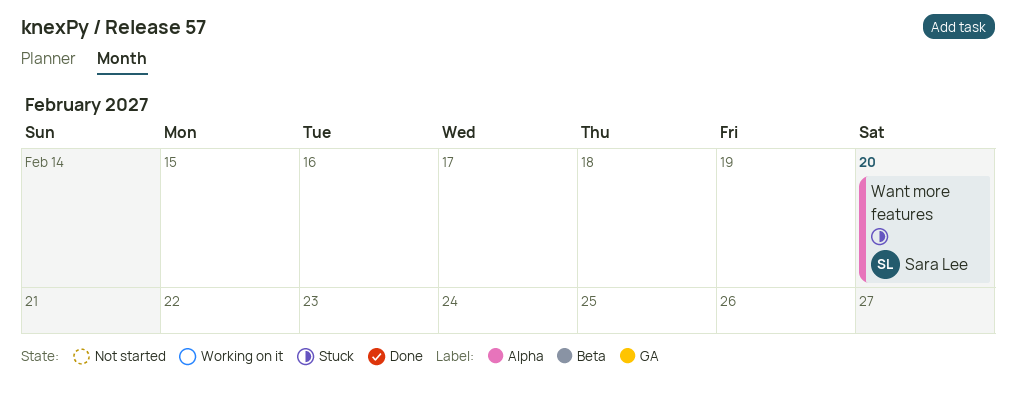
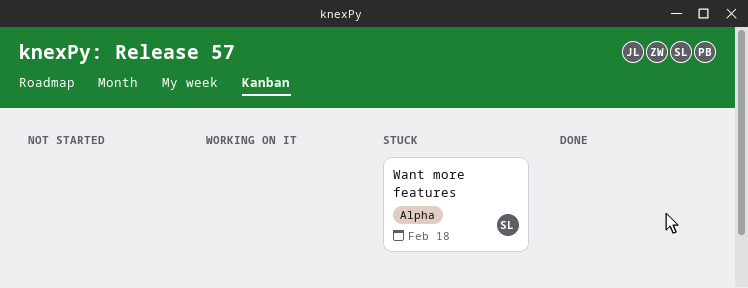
Want more features, due: Feb 20 -> Feb 18

